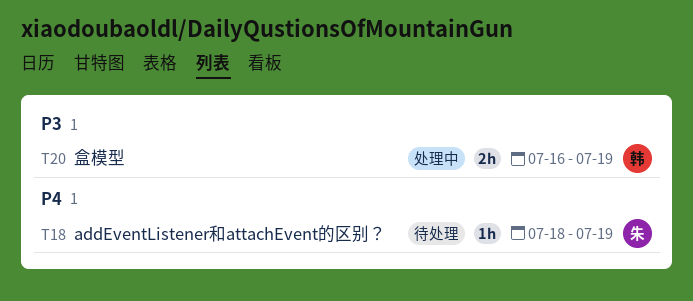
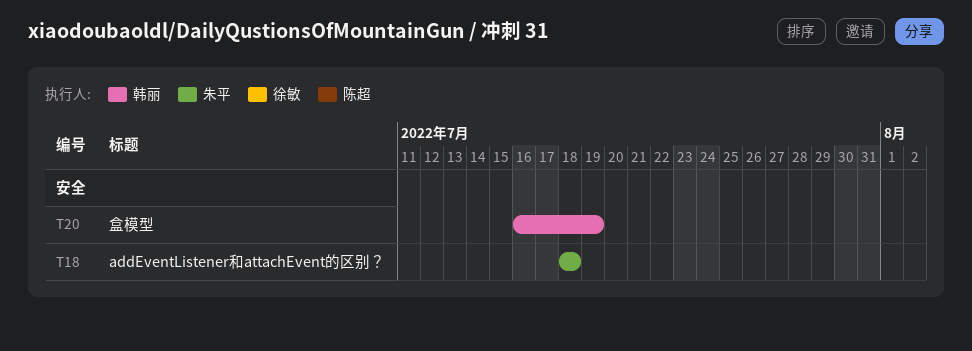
T18, due: Jul 19 -> Jul 18

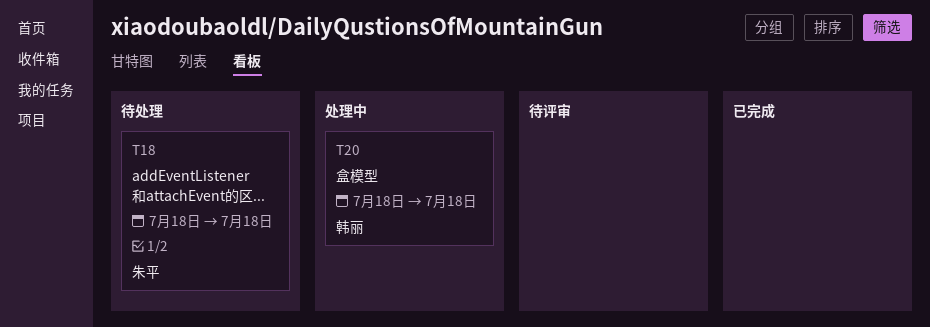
T20, start: Jul 16 -> Jul 18
T20, due: Jul 19 -> Jul 18

